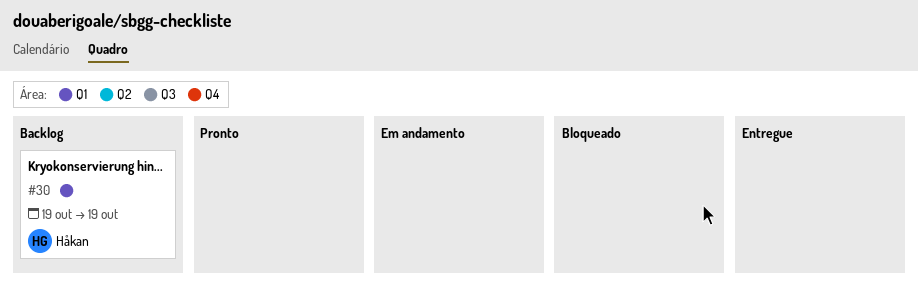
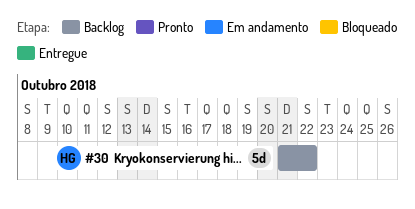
#30, start: Oct 19 -> Oct 21
#30, due: Oct 19 -> Oct 22

